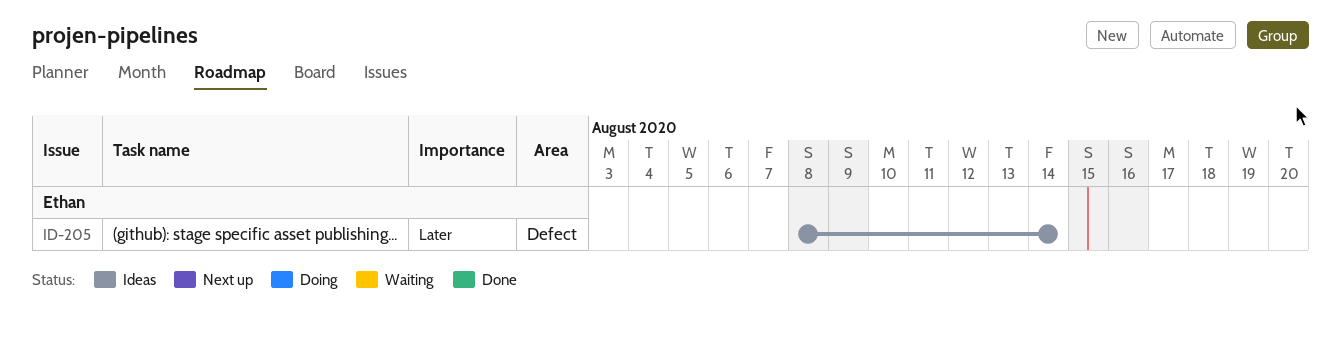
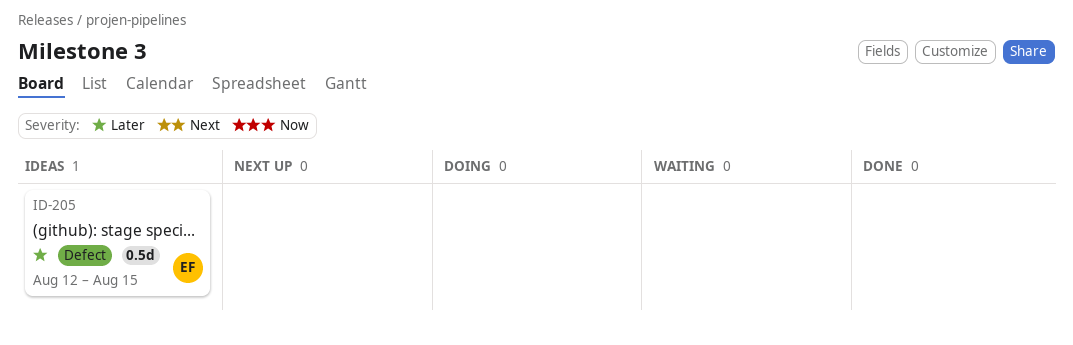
ID-205, start: Aug 8 -> Aug 12
ID-205, due: Aug 14 -> Aug 15

